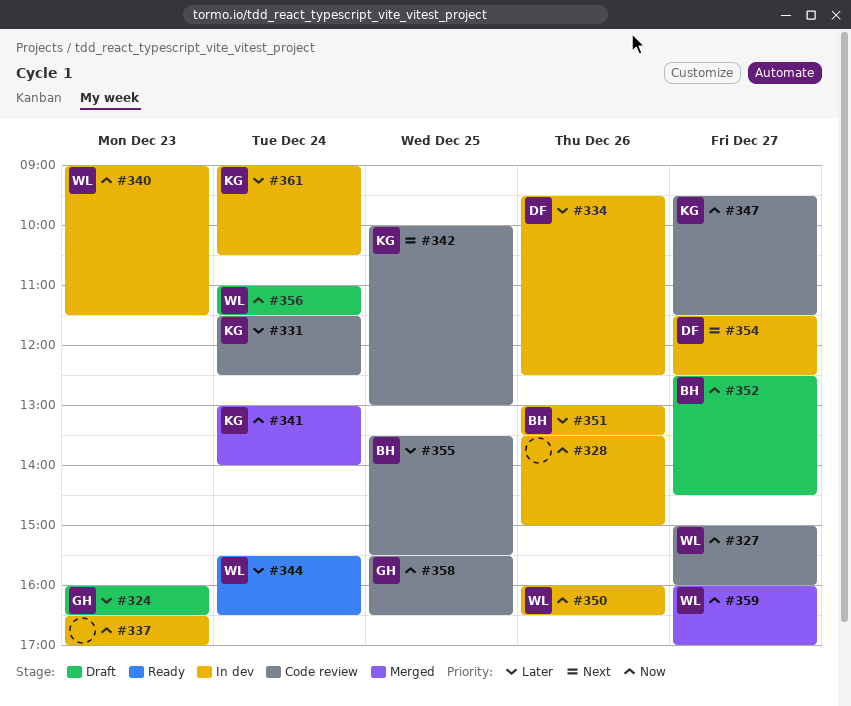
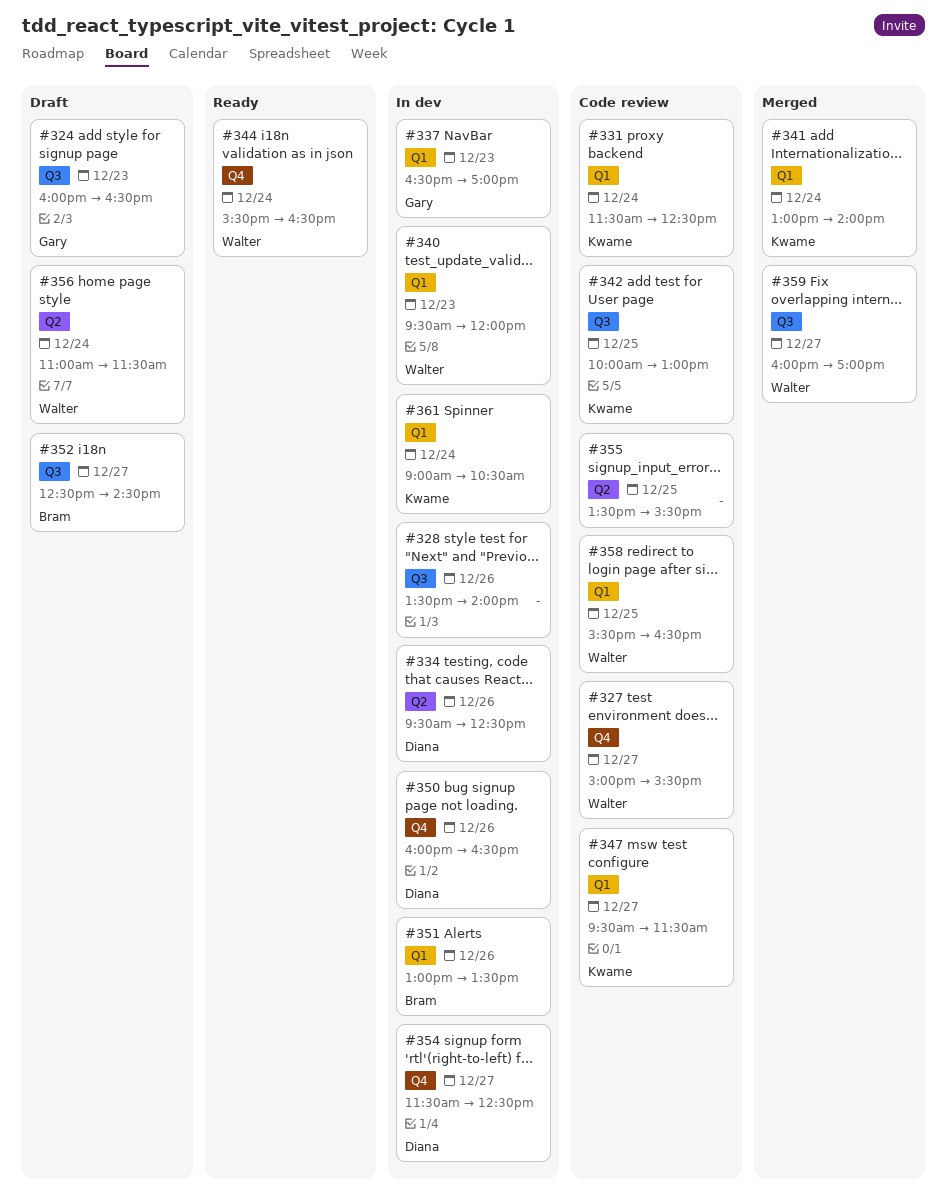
#327, ends: 16:00 -> 15:30
#328, ends: 15:00 -> 14:00
#337, owner: none -> Gary
#340, begins: 09:00 -> 09:30
#340, ends: 11:30 -> 12:00
#350, owner: Walter -> Diana
#355, owner: Bram -> none
#358, owner: Gary -> Walter

